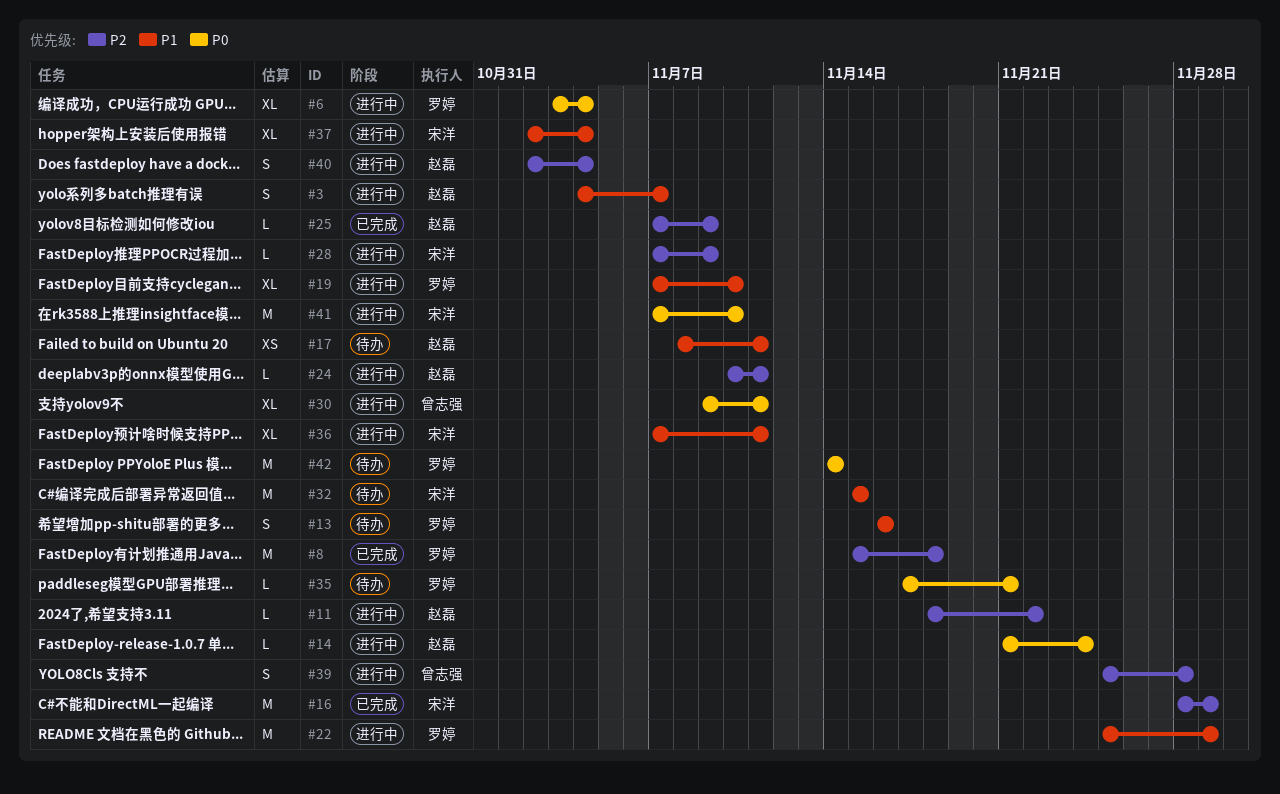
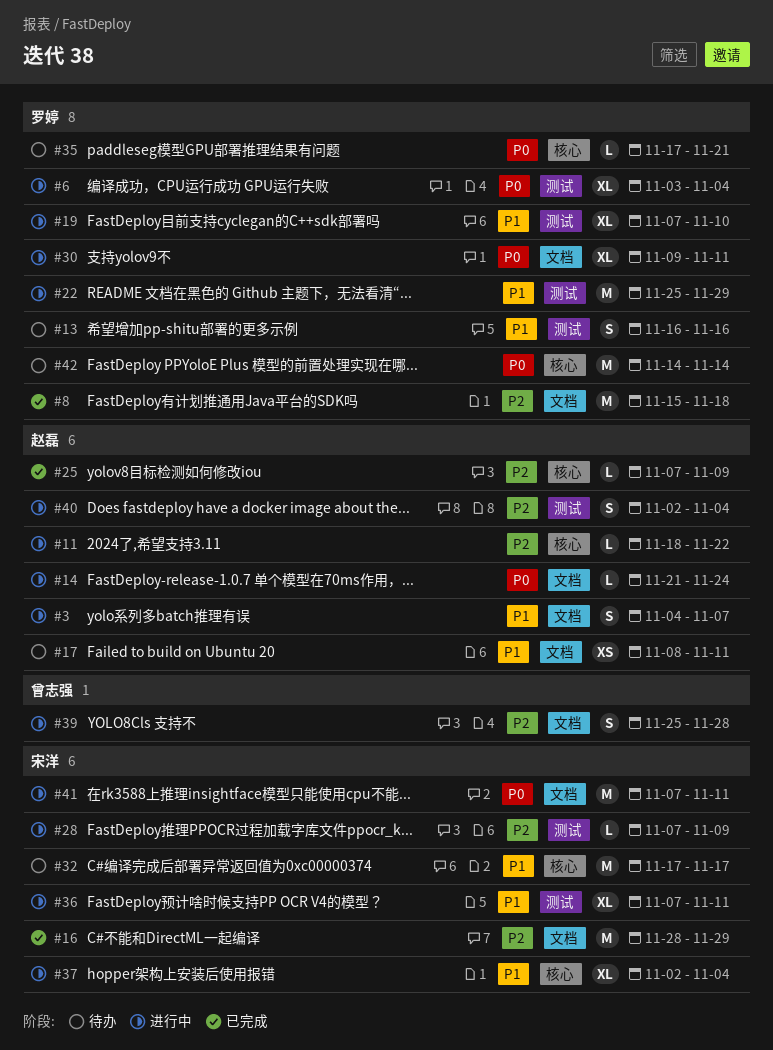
#24: present -> none
#30, owner: 曾志强 -> 罗婷
#32, start: Nov 15 -> Nov 17
#32, due: Nov 15 -> Nov 17
#41, due: Nov 10 -> Nov 11

